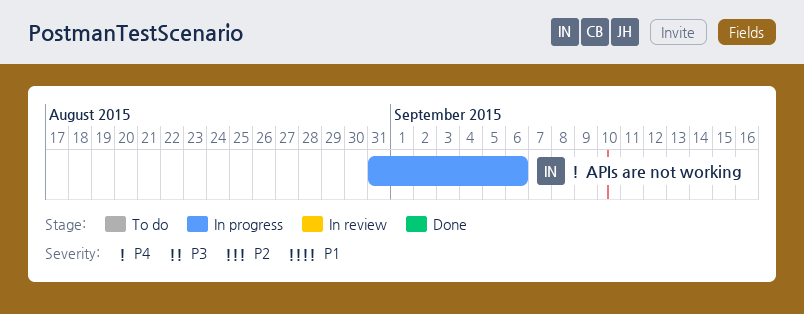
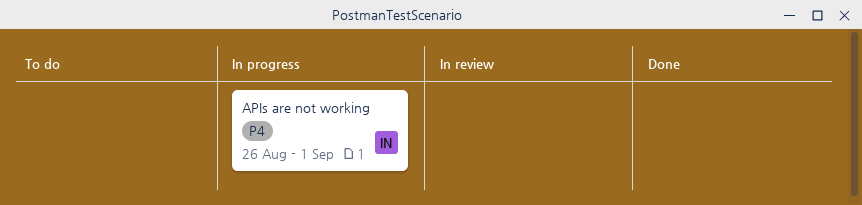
APIs are not working, start: Aug 31 -> Aug 26
APIs are not working, due: Sep 6 -> Sep 1

